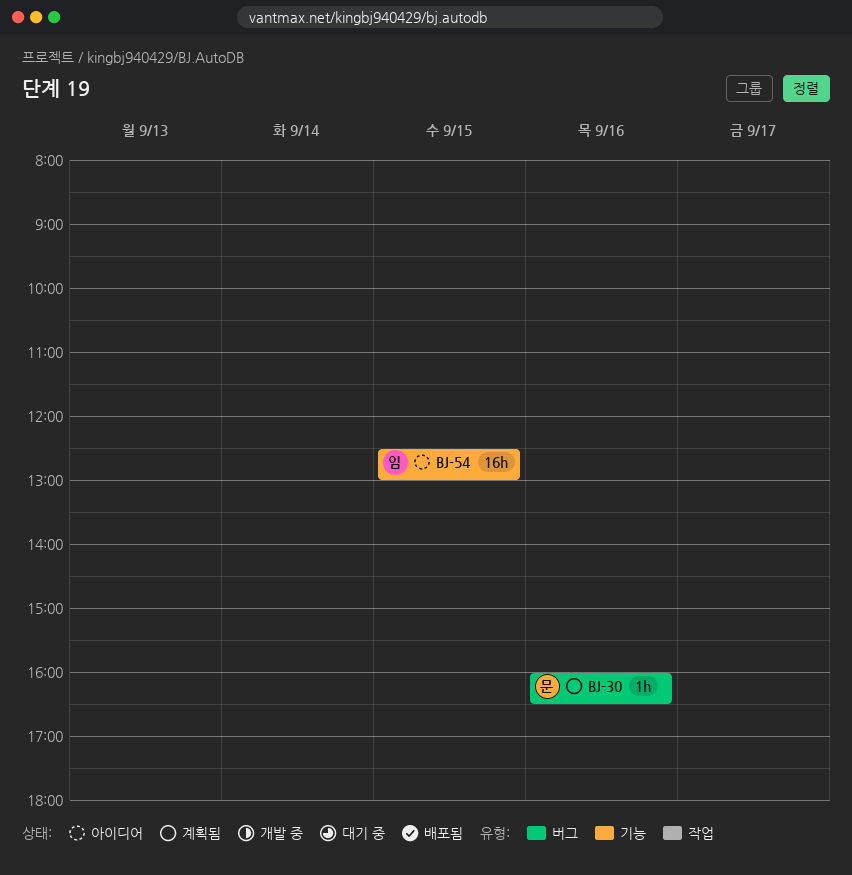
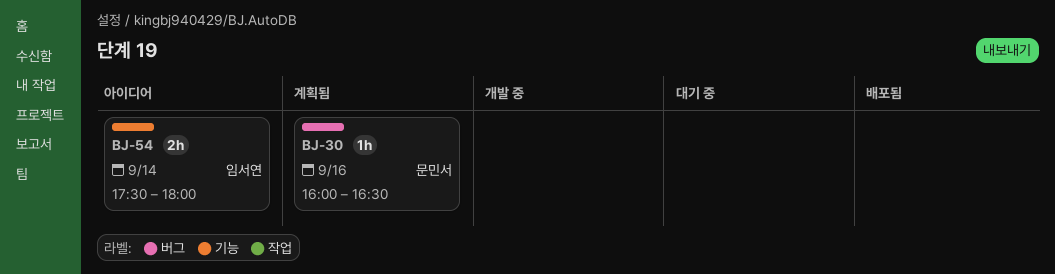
BJ-54, estimate: 16h -> 2h
BJ-54, day: Sep 15 -> Sep 14
BJ-54, begins: 12:30 -> 17:30
BJ-54, ends: 13:00 -> 18:00

